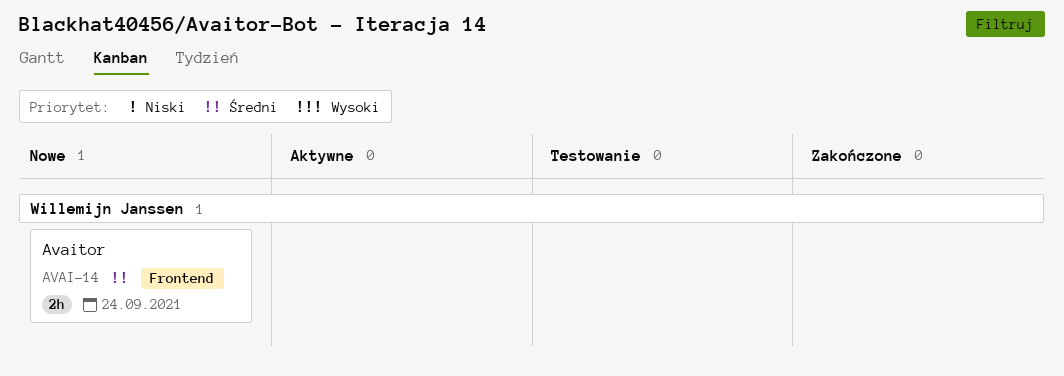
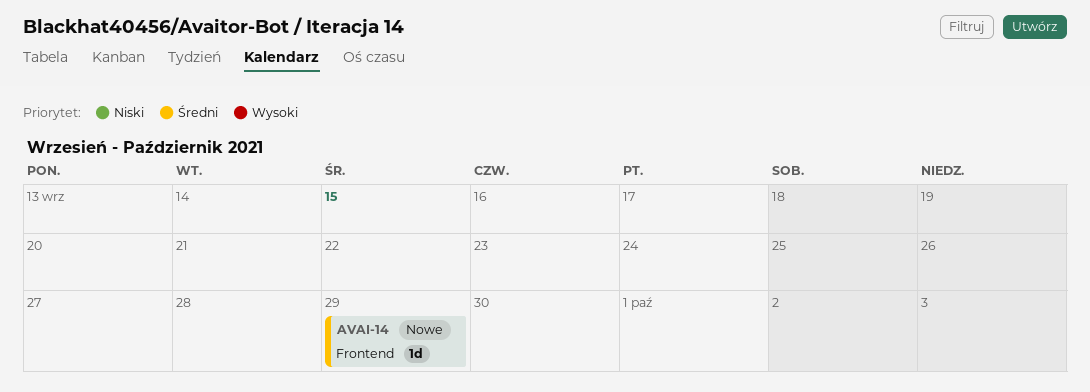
AVAI-14, estimate: 2h -> 1d
AVAI-14, due: Sep 24 -> Sep 29

